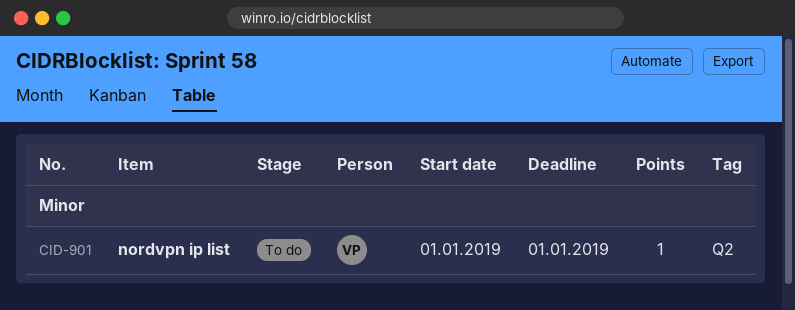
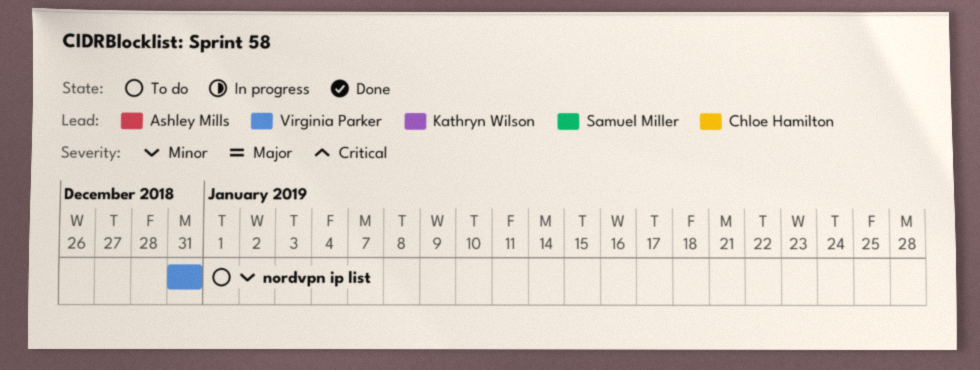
nordvpn ip list, start: Jan 1 -> Dec 31
nordvpn ip list, due: Jan 1 -> Dec 31

